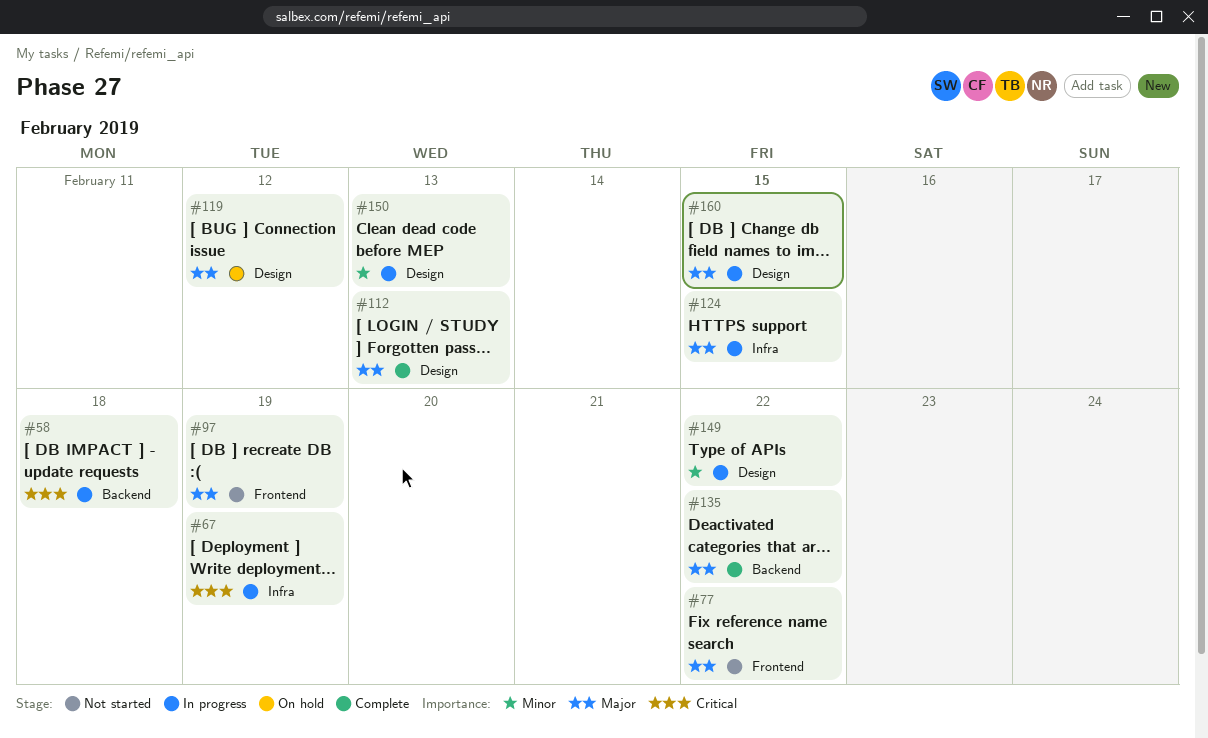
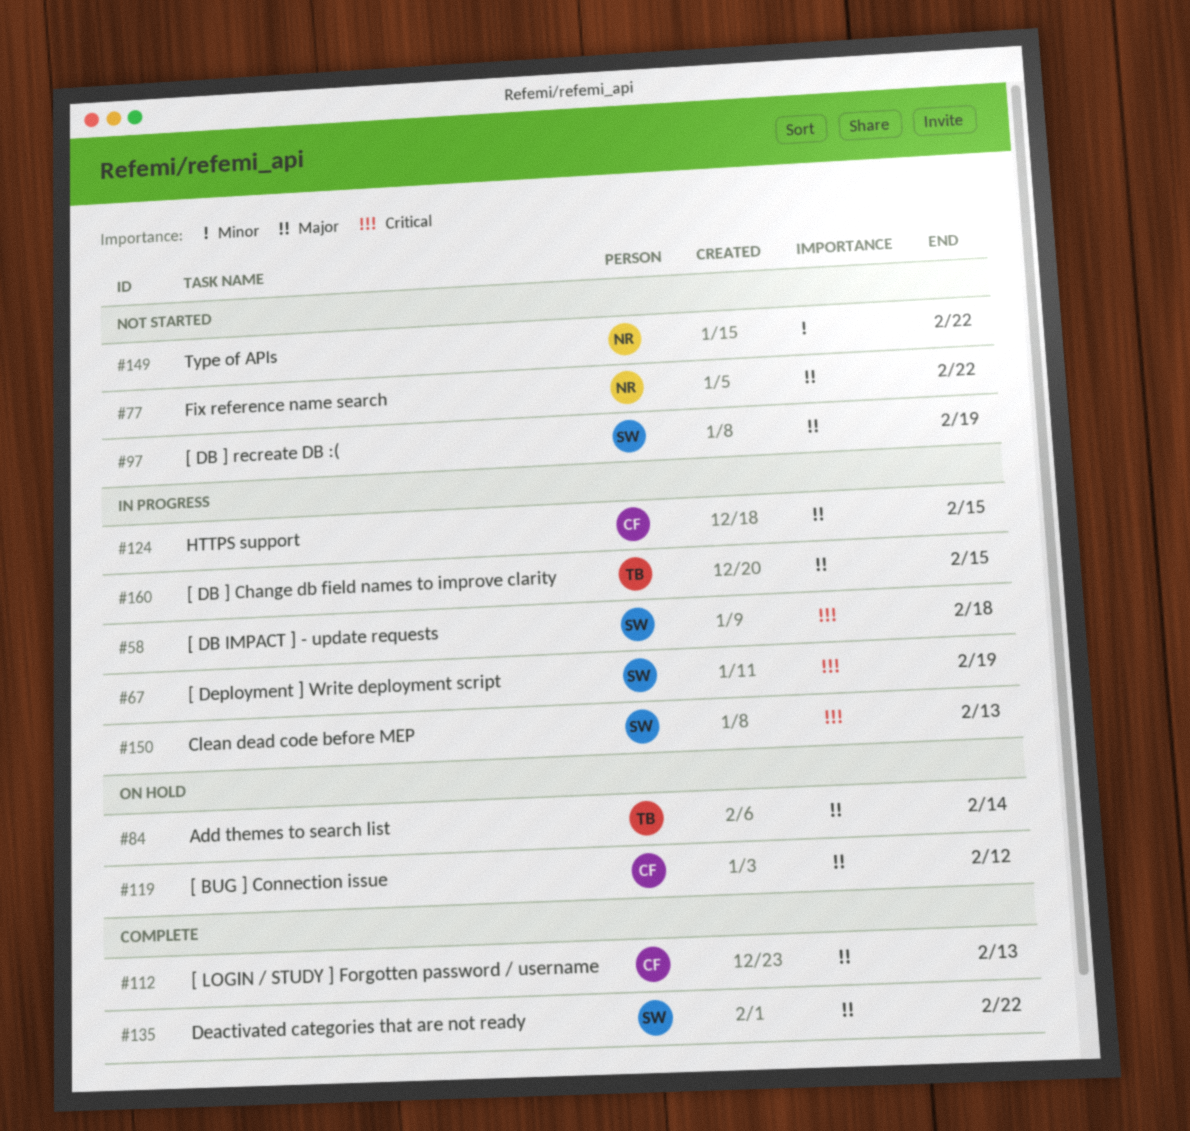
#84: none -> present
#149, status: In progress -> Not started
#150, priority: Minor -> Critical

